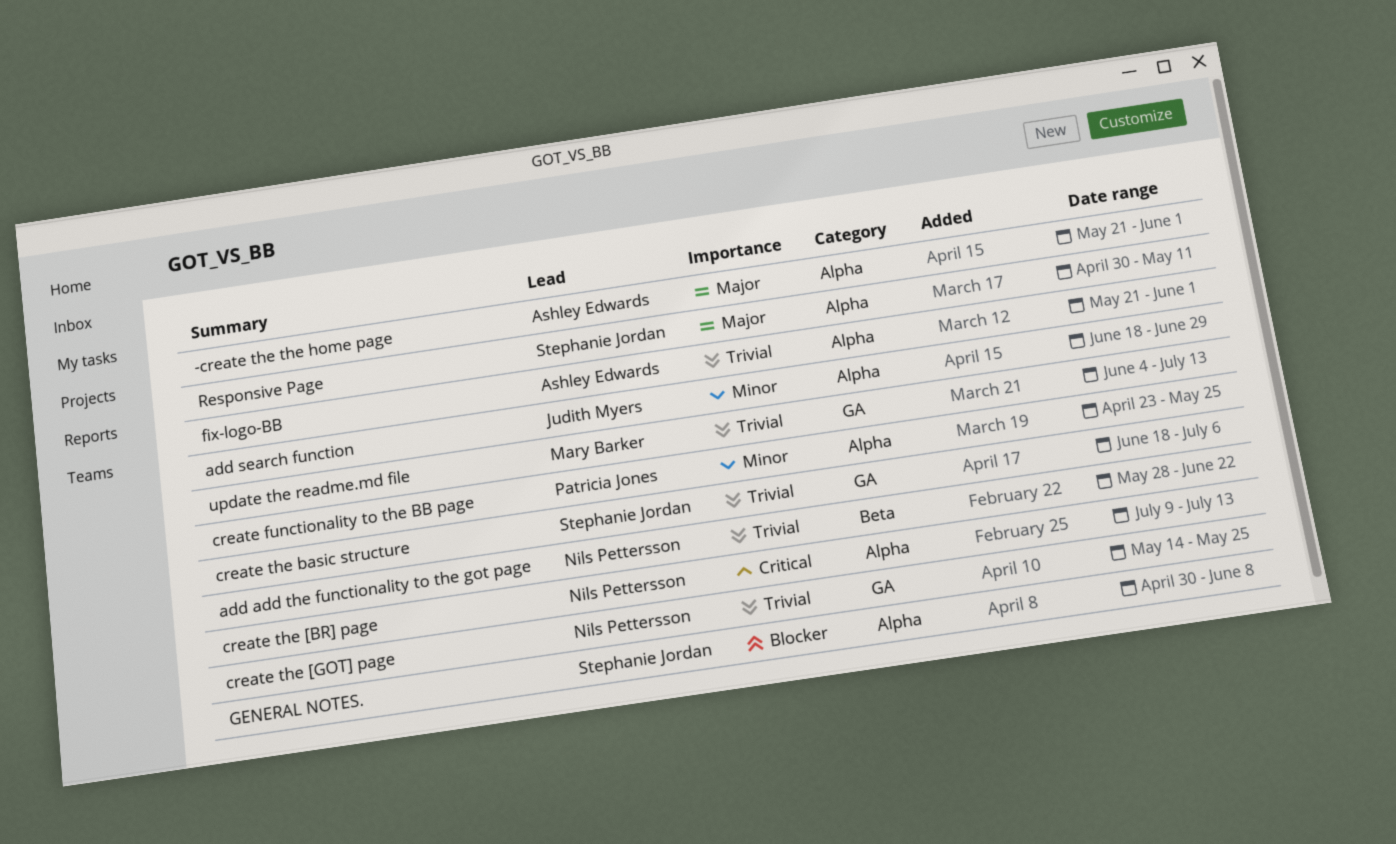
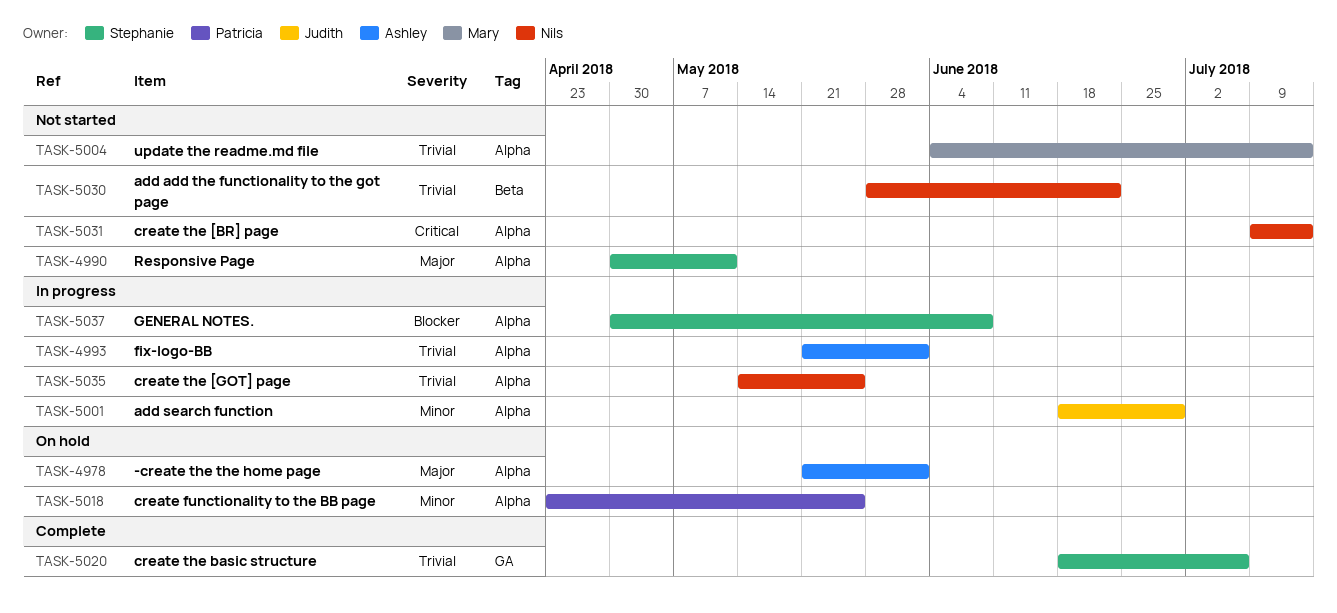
create the [GOT] page, label: GA -> Alpha
update the readme.md file, label: GA -> Alpha

